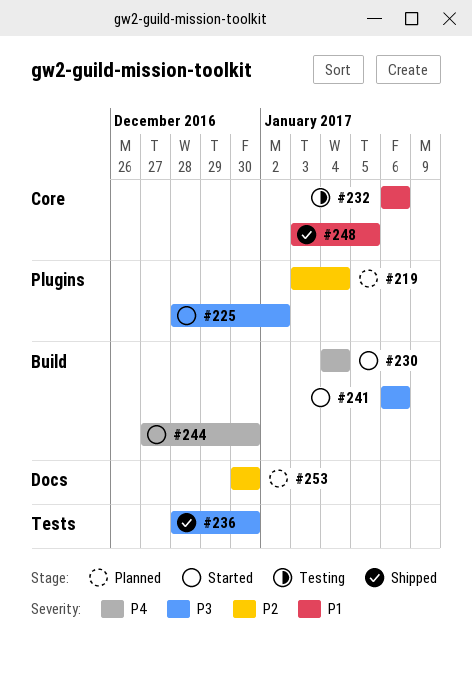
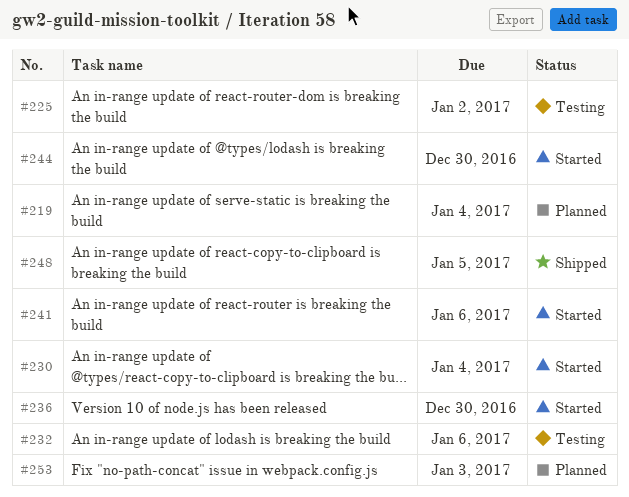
#225, status: Started -> Testing
#236, status: Shipped -> Started
#253, due: Dec 30 -> Jan 3

